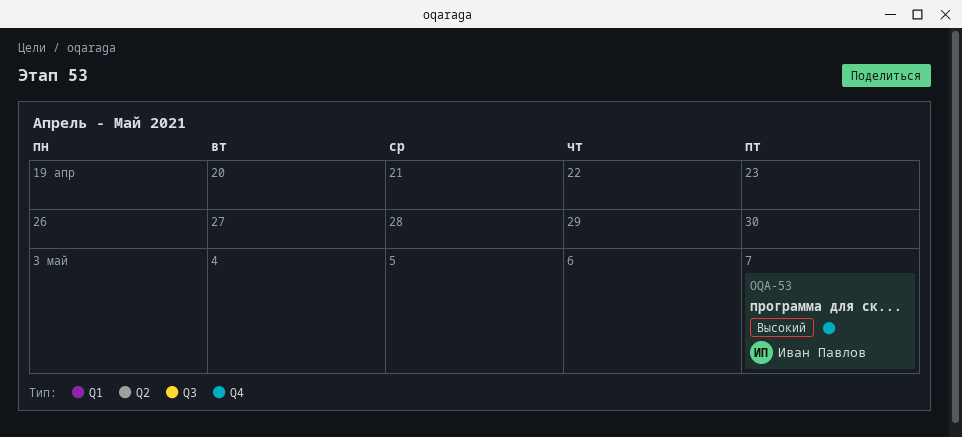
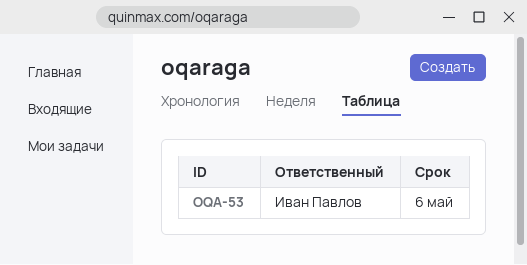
OQA-53, due: May 7 -> May 6

